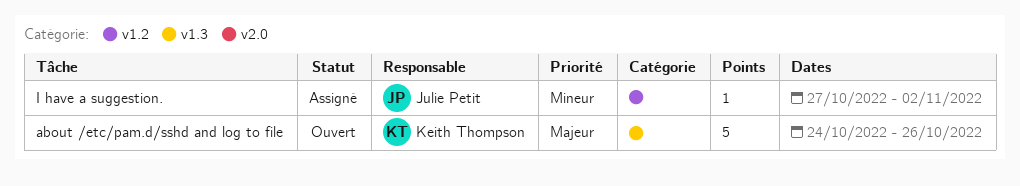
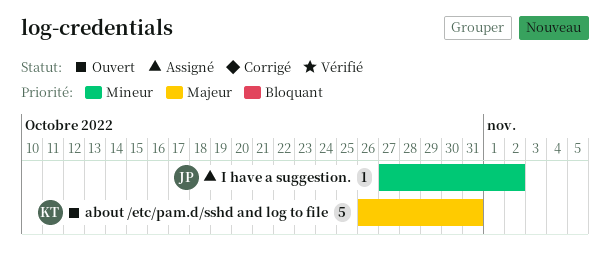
about /etc/pam.d/sshd and log to file, start: Oct 24 -> Oct 26
about /etc/pam.d/sshd and log to file, due: Oct 26 -> Oct 31

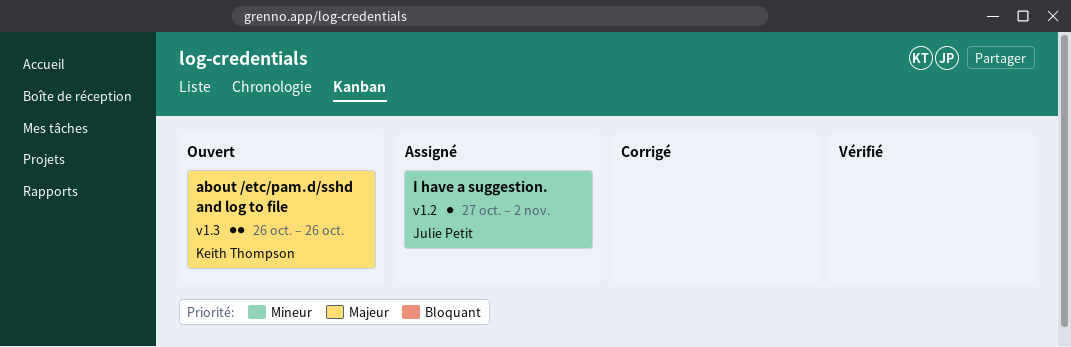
about /etc/pam.d/sshd and log to file, estimate: 5 -> 2
about /etc/pam.d/sshd and log to file, due: Oct 31 -> Oct 26

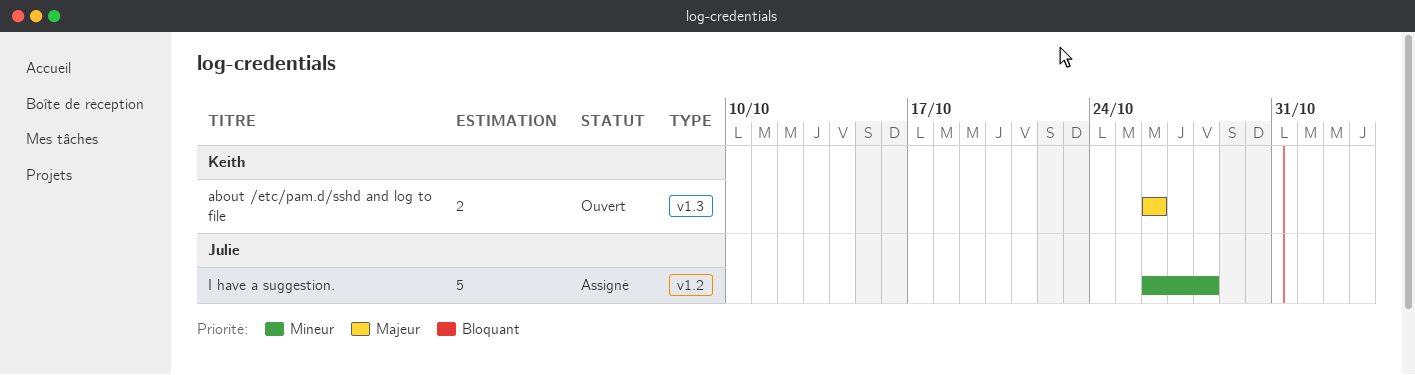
I have a suggestion., estimate: 1 -> 5
I have a suggestion., start: Oct 27 -> Oct 26
I have a suggestion., due: Nov 2 -> Oct 28

